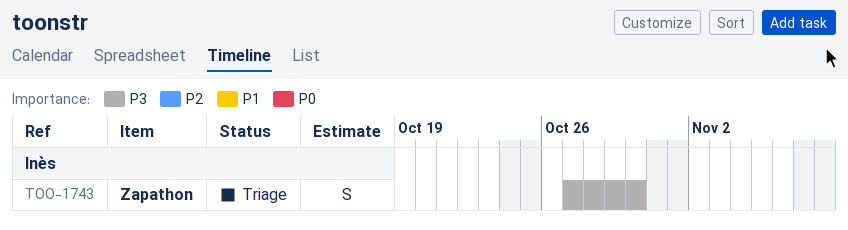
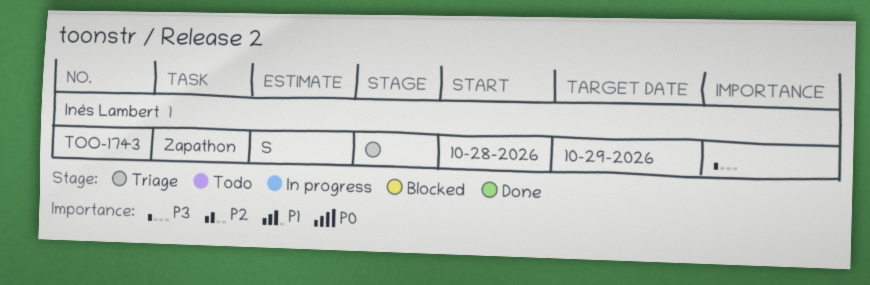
TOO-1743, start: Oct 27 -> Oct 28
TOO-1743, due: Oct 30 -> Oct 29

